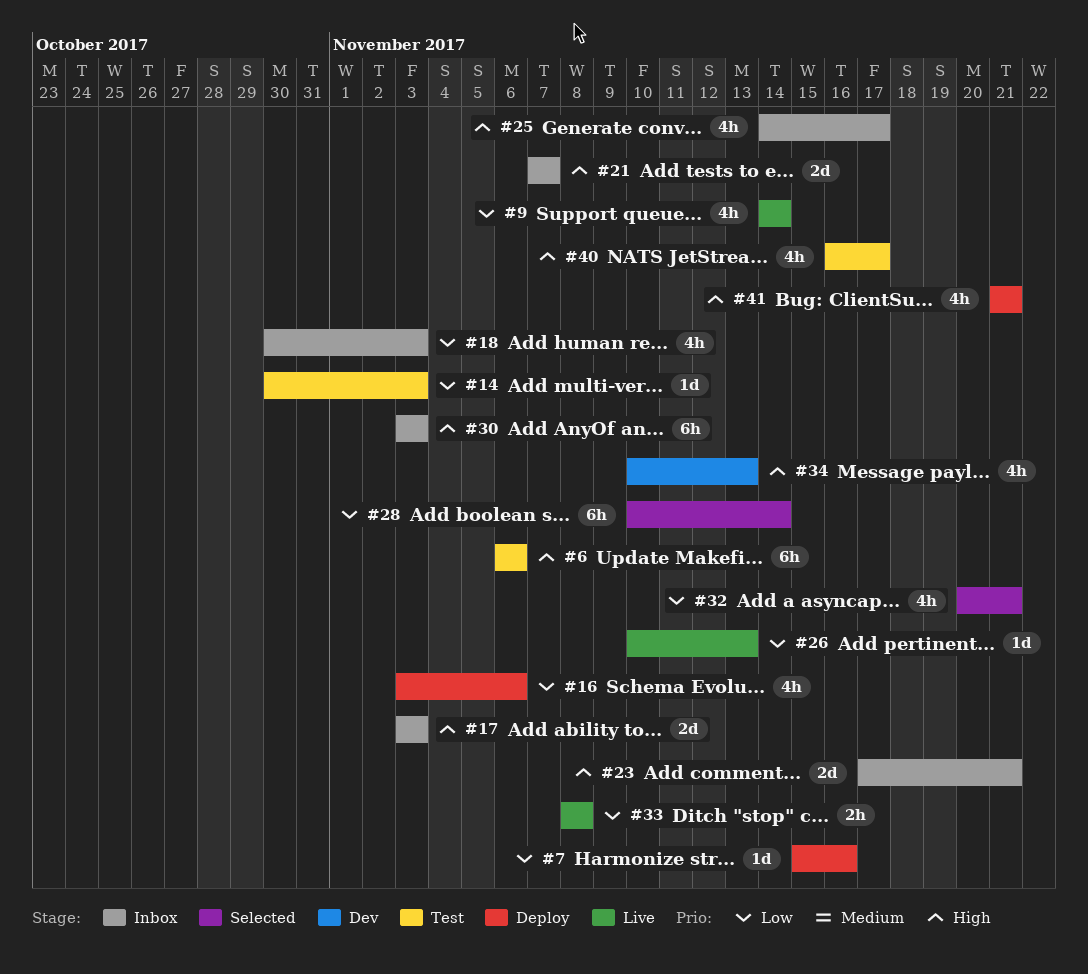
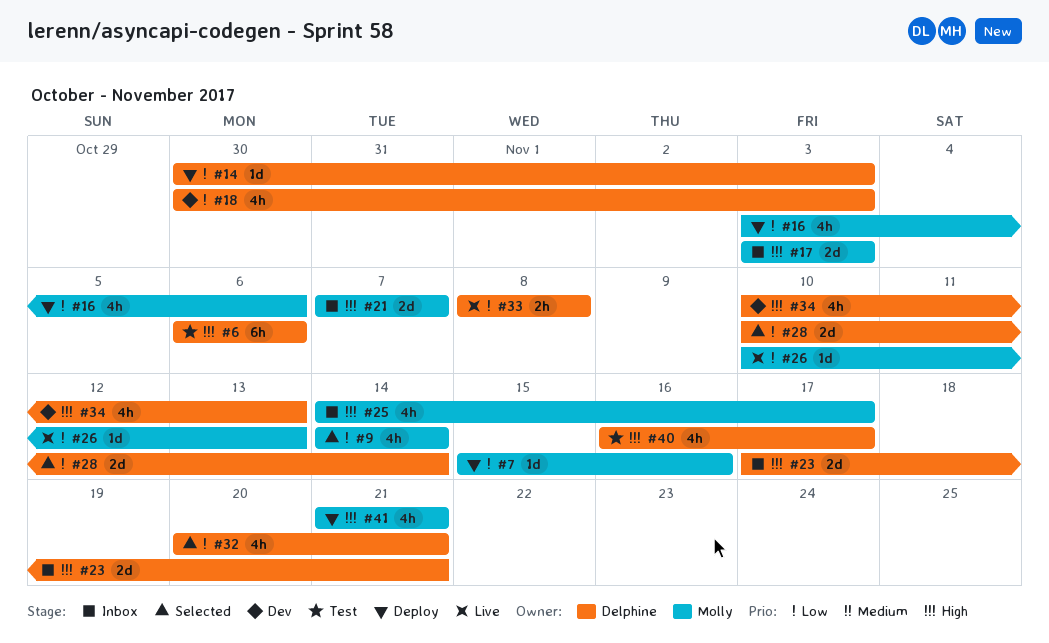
#9, status: Live -> Selected
#14, status: Test -> Deploy
#18, status: Inbox -> Dev
#28, estimate: 6h -> 2d
#30: present -> none

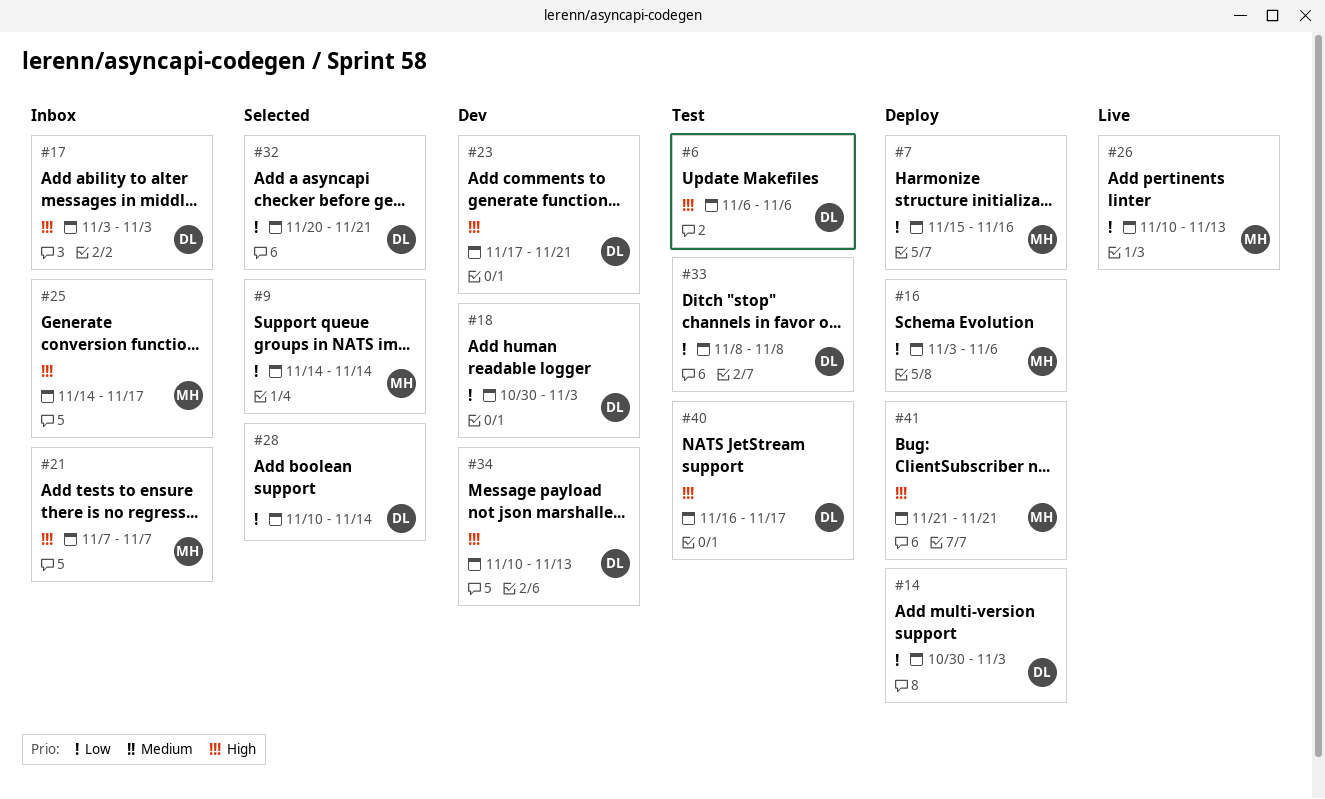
#17, owner: Molly -> Delphine
#23, status: Inbox -> Dev
#33, status: Live -> Test

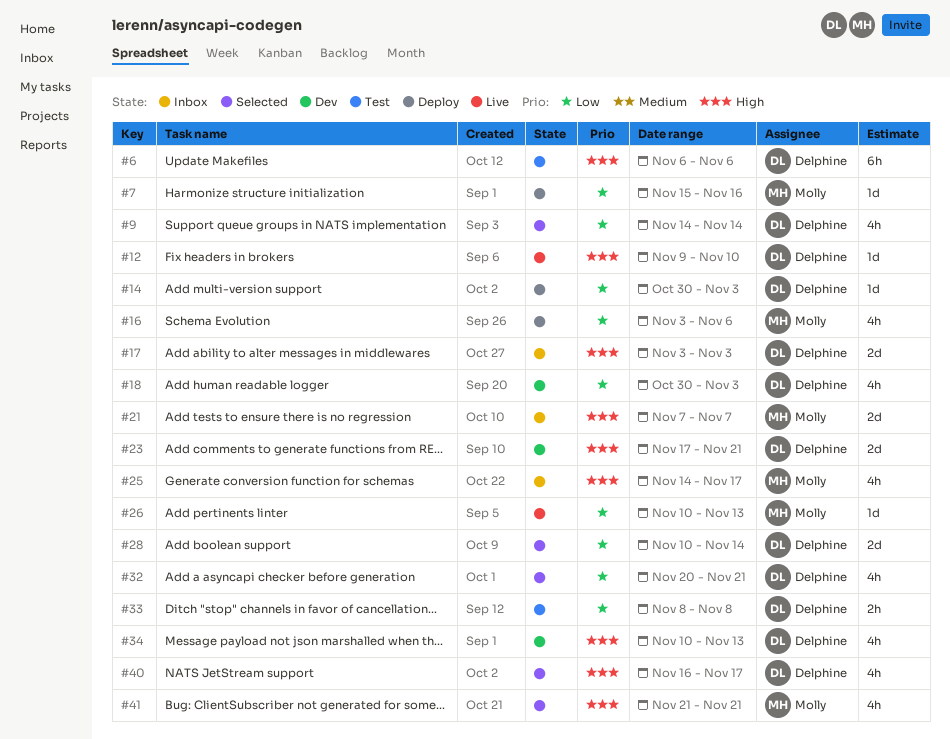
#9, owner: Molly -> Delphine
#12: none -> present
#40, status: Test -> Selected
#41, status: Deploy -> Selected

